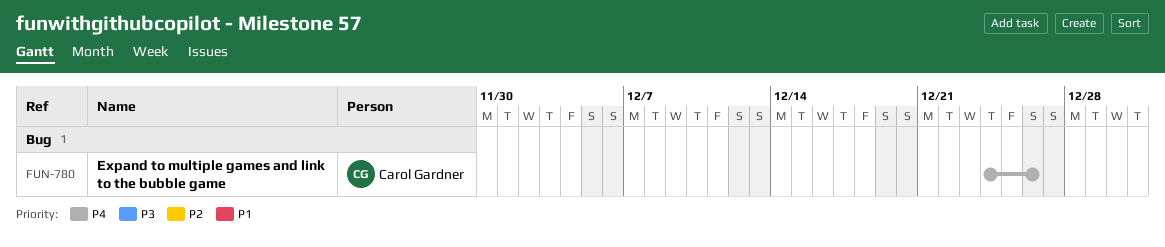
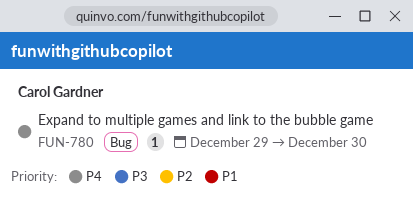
FUN-780, start: Dec 24 -> Dec 29
FUN-780, due: Dec 26 -> Dec 30

